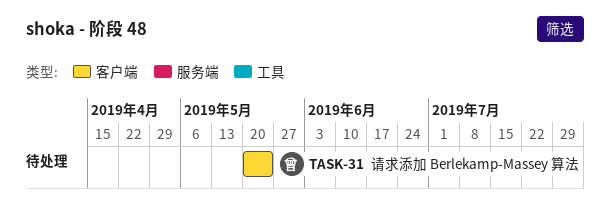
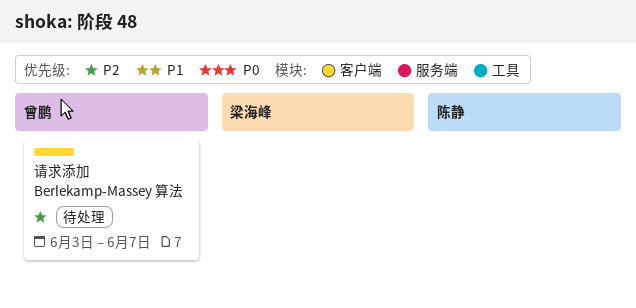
请求添加 Berlekamp-Massey 算法, start: May 20 -> Jun 3
请求添加 Berlekamp-Massey 算法, due: May 24 -> Jun 7

